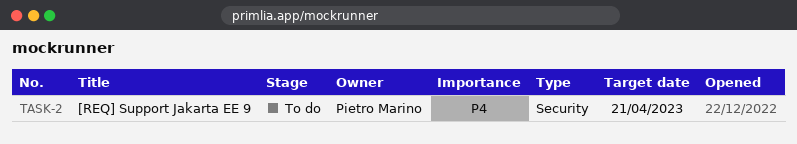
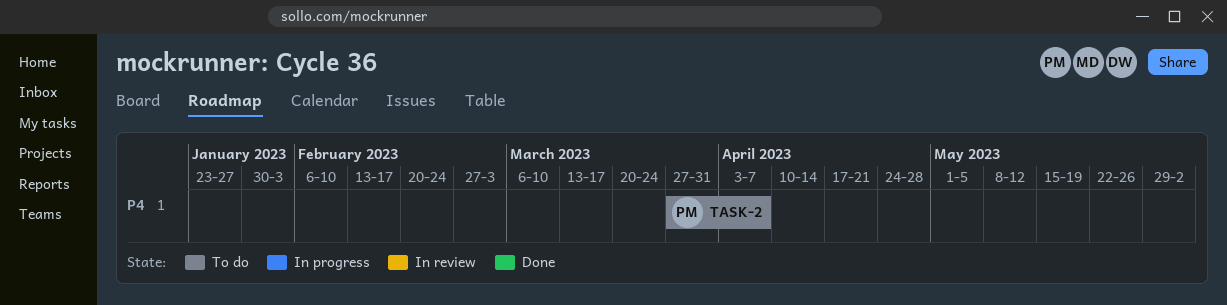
TASK-2, due: Apr 21 -> Apr 7

